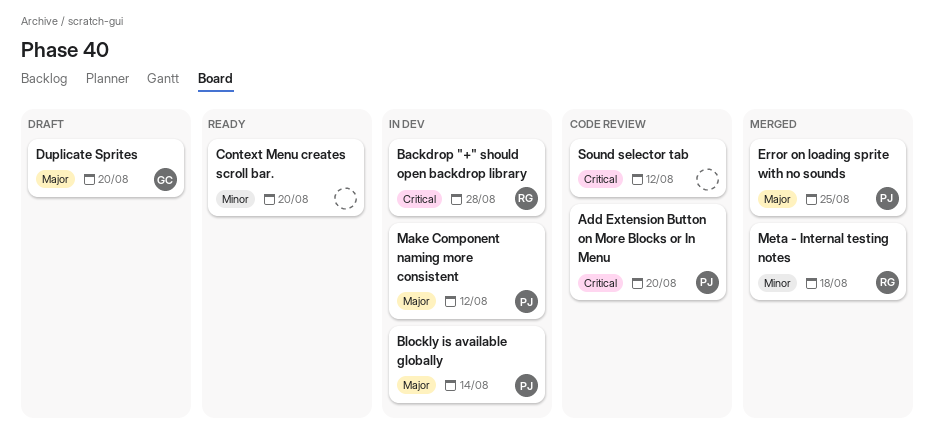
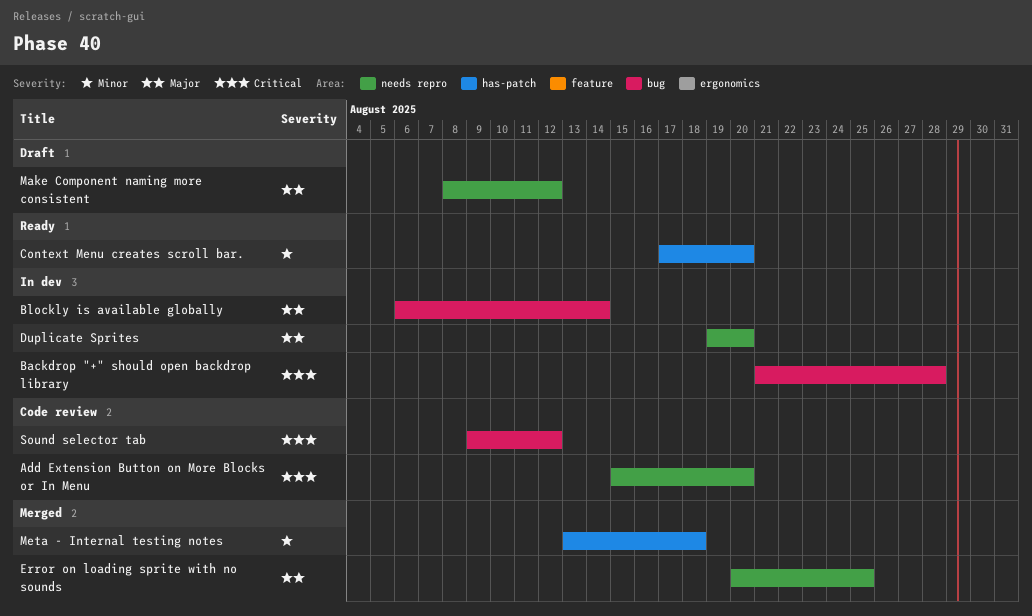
Duplicate Sprites, status: Draft -> In dev
Make Component naming more consistent, status: In dev -> Draft

